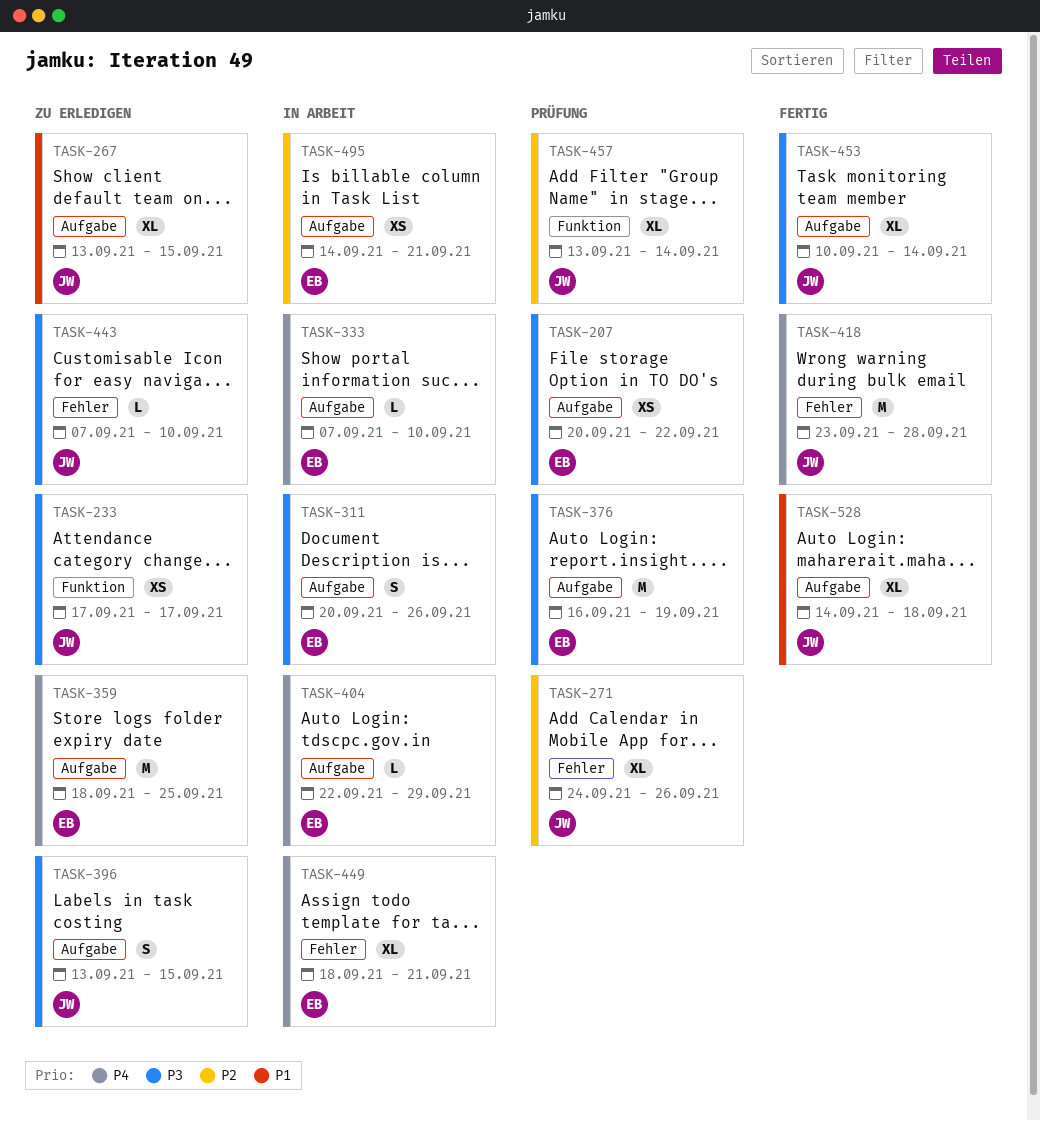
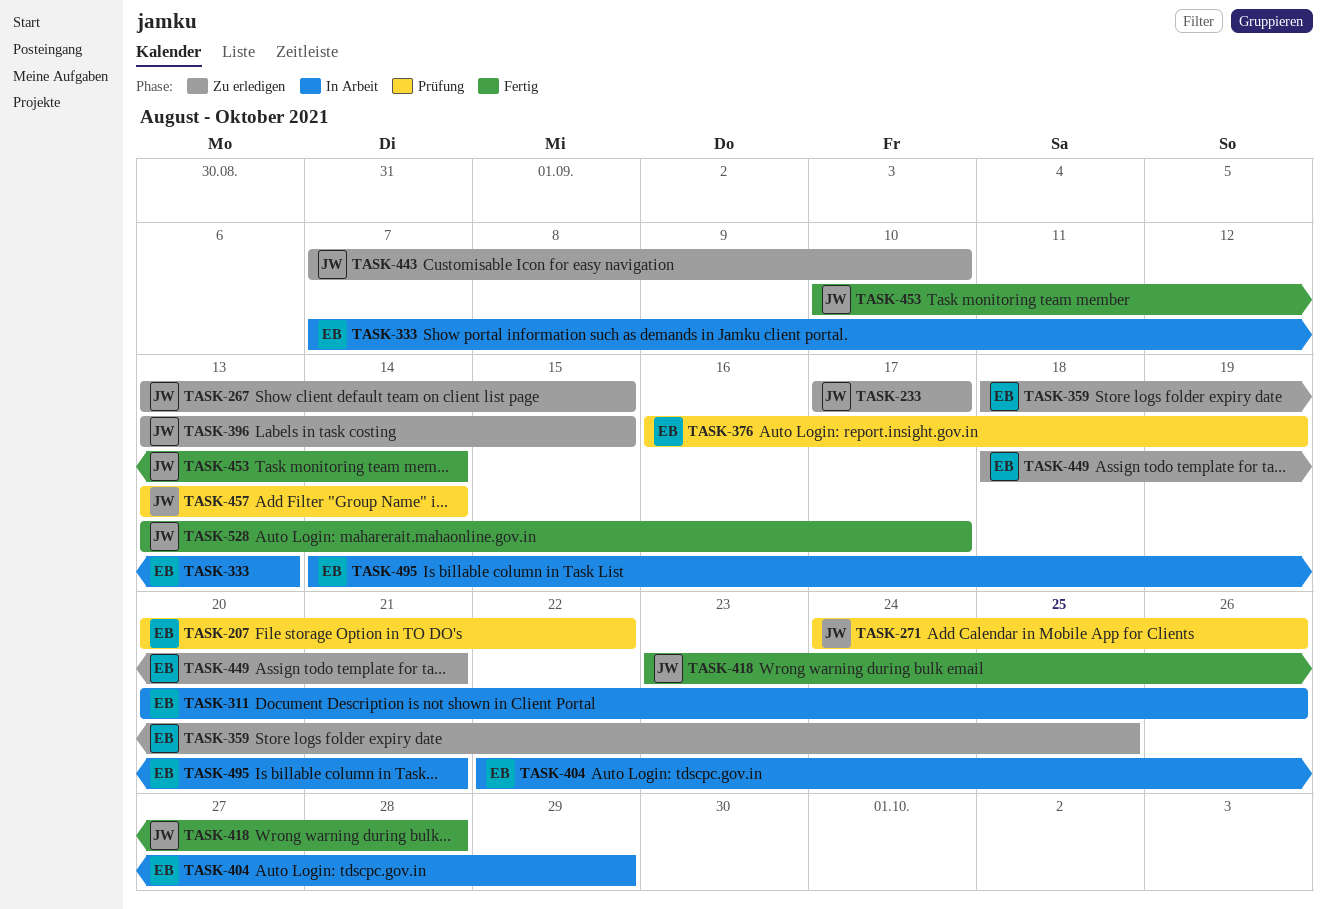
TASK-333, due: Sep 10 -> Sep 13
TASK-449, status: In Arbeit -> Zu erledigen
TASK-528, start: Sep 14 -> Sep 13
TASK-528, due: Sep 18 -> Sep 17

